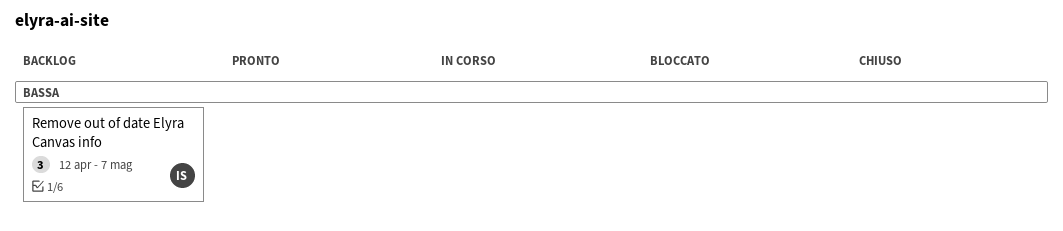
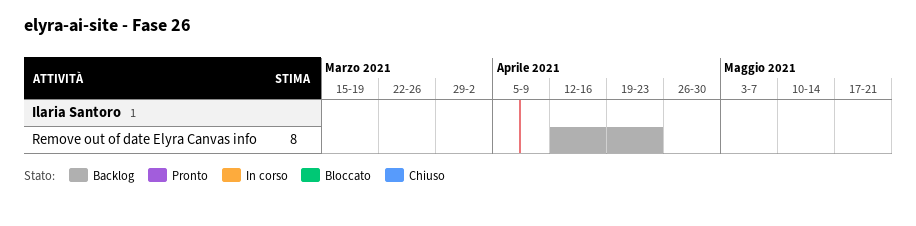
Remove out of date Elyra Canvas info, estimate: 3 -> 8
Remove out of date Elyra Canvas info, due: May 7 -> Apr 23

